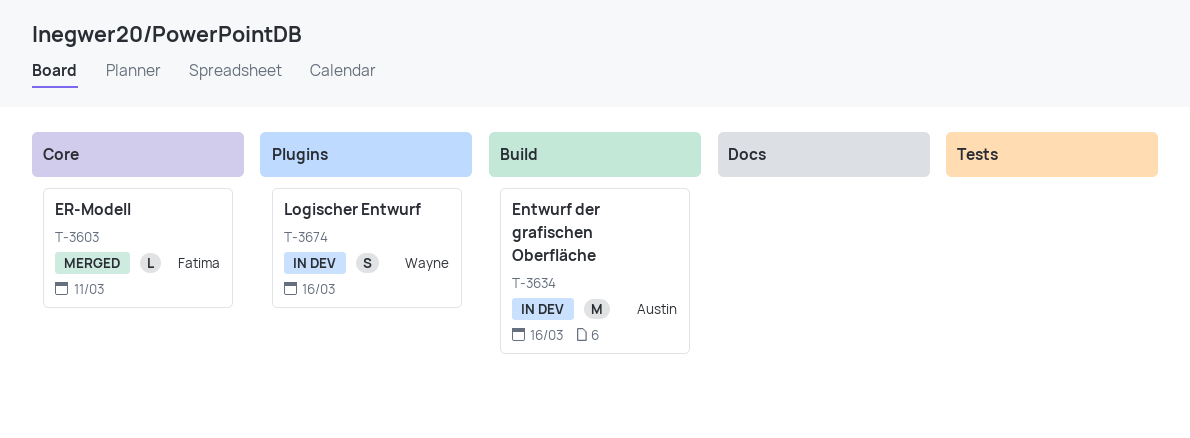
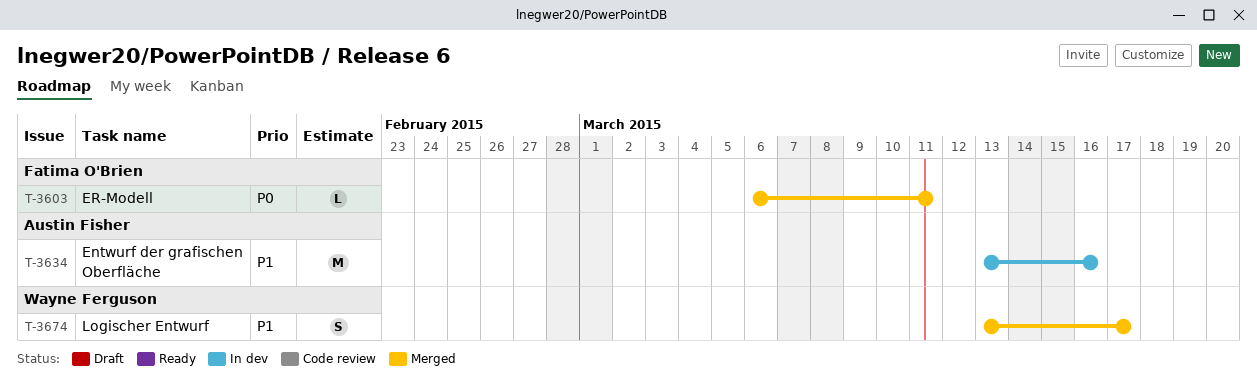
T-3674, status: In dev -> Merged
T-3674, due: Mar 16 -> Mar 17

